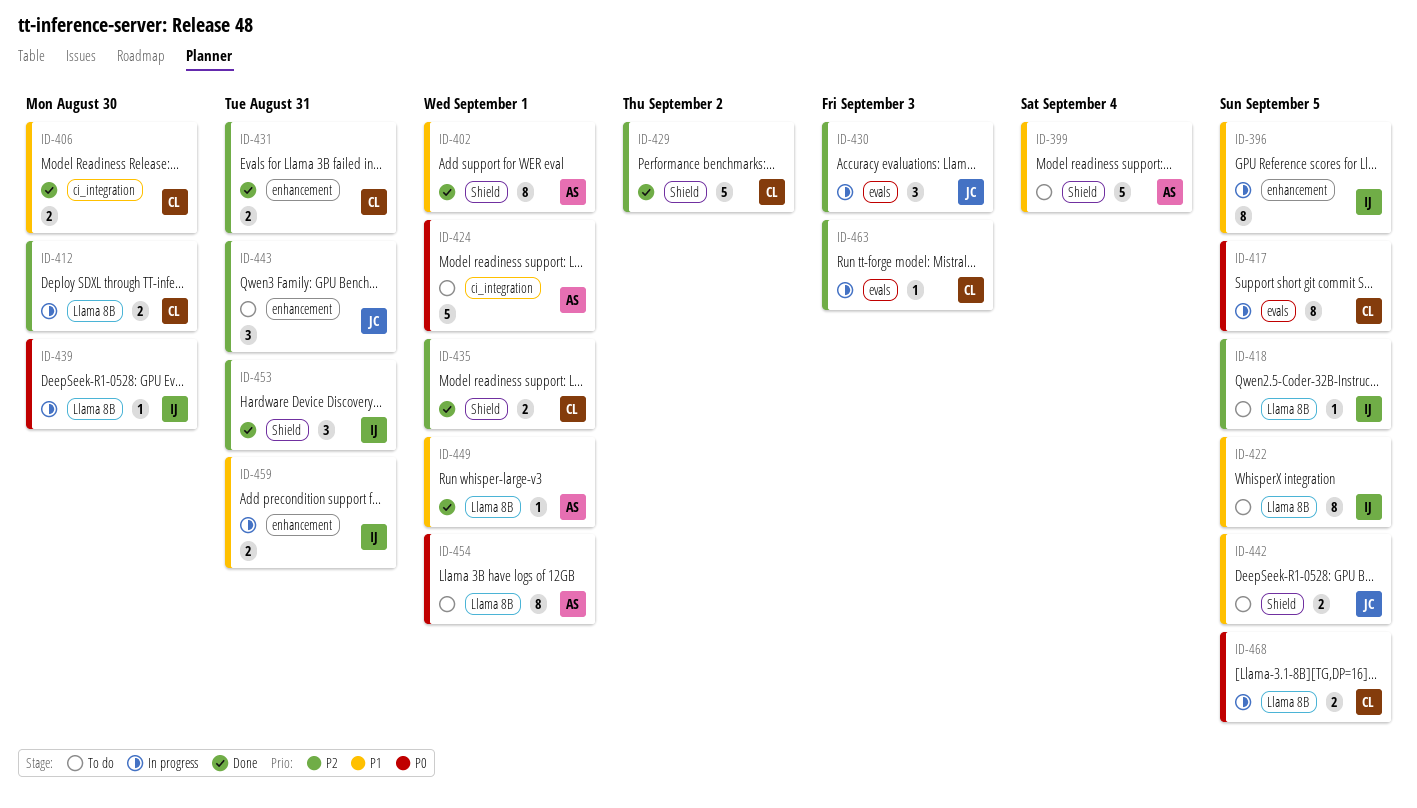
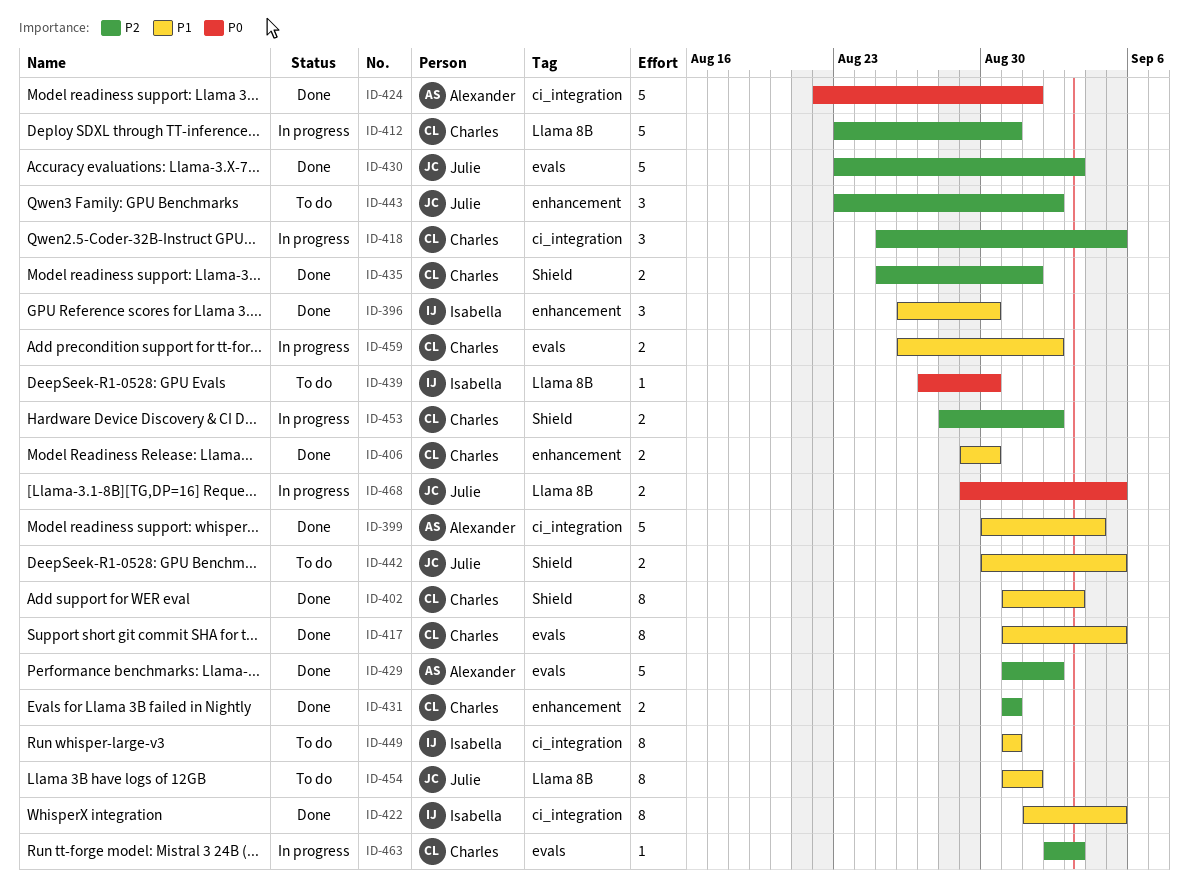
ID-396, status: In progress -> Done
ID-396, estimate: 8 -> 3
ID-396, due: Sep 5 -> Aug 30
ID-399, status: To do -> Done
ID-399, label: Shield -> ci_integration
ID-402, owner: Alexander -> Charles
ID-402, due: Sep 1 -> Sep 3
ID-406, label: ci_integration -> enhancement
ID-412, estimate: 2 -> 5
ID-412, due: Aug 30 -> Aug 31
ID-417, status: In progress -> Done
ID-417, priority: P0 -> P1
ID-418, status: To do -> In progress
ID-418, owner: Isabella -> Charles
ID-418, label: Llama 8B -> ci_integration
ID-418, estimate: 1 -> 3
ID-422, status: To do -> Done
ID-422, label: Llama 8B -> ci_integration
ID-424, status: To do -> Done
ID-429, owner: Charles -> Alexander
ID-429, label: Shield -> evals
ID-430, status: In progress -> Done
ID-430, estimate: 3 -> 5
ID-439, status: In progress -> To do
ID-443, due: Aug 31 -> Sep 2
ID-449, status: Done -> To do
ID-449, owner: Alexander -> Isabella
ID-449, label: Llama 8B -> ci_integration
ID-449, estimate: 1 -> 8
ID-449, due: Sep 1 -> Aug 31
ID-453, status: Done -> In progress
ID-453, owner: Isabella -> Charles
ID-453, estimate: 3 -> 2
ID-453, due: Aug 31 -> Sep 2
ID-454, owner: Alexander -> Julie
ID-454, priority: P0 -> P1
ID-459, owner: Isabella -> Charles
ID-459, label: enhancement -> evals
ID-459, due: Aug 31 -> Sep 2
ID-468, owner: Charles -> Julie

